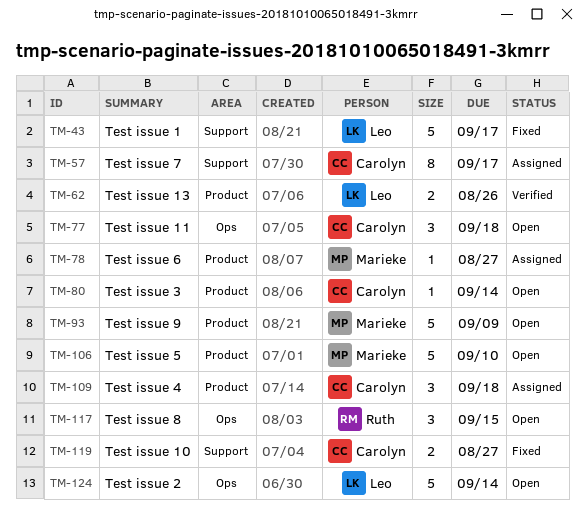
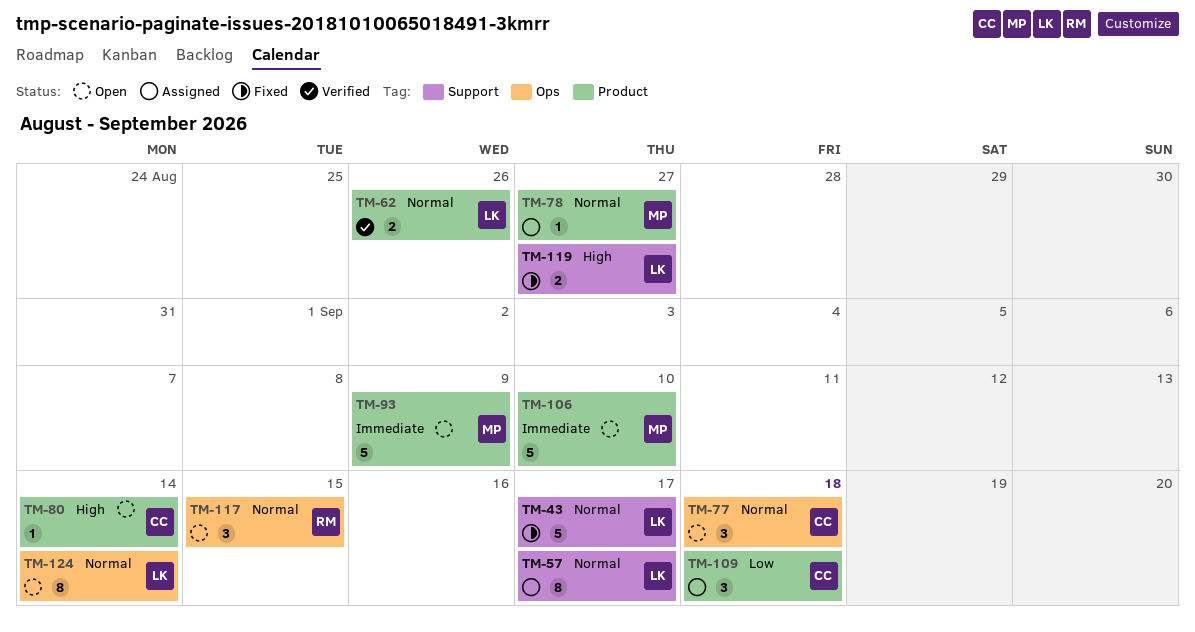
TM-57, owner: Carolyn -> Leo
TM-119, owner: Carolyn -> Leo
TM-124, estimate: 5 -> 8

